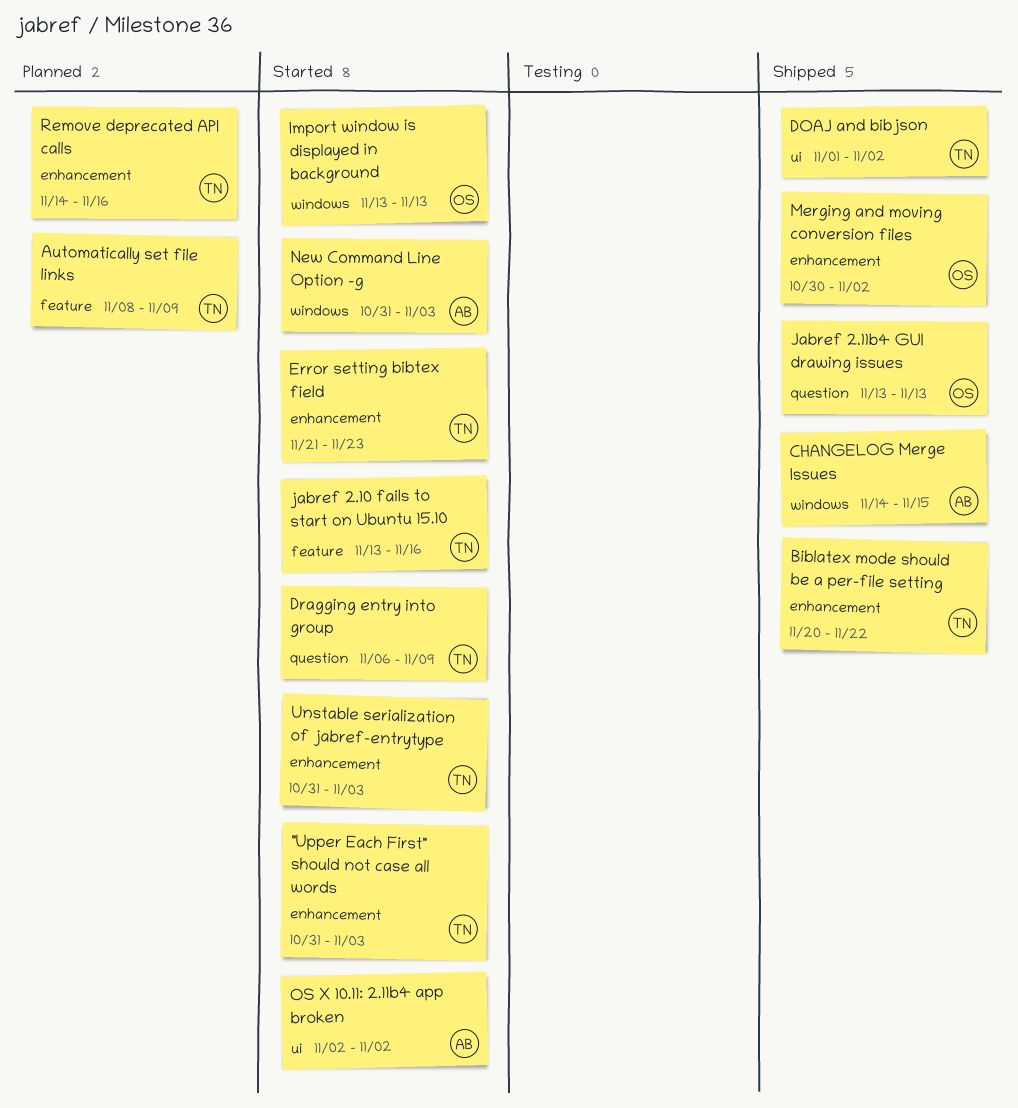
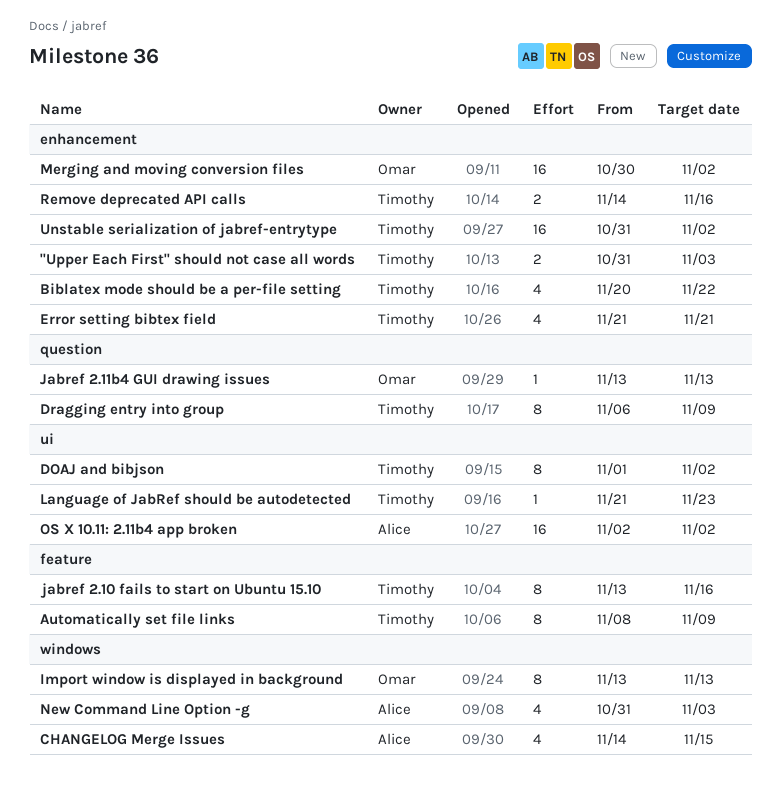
Error setting bibtex field, due: Nov 23 -> Nov 21
Language of JabRef should be autodetected: none -> present
Unstable serialization of jabref-entrytype, due: Nov 3 -> Nov 2

